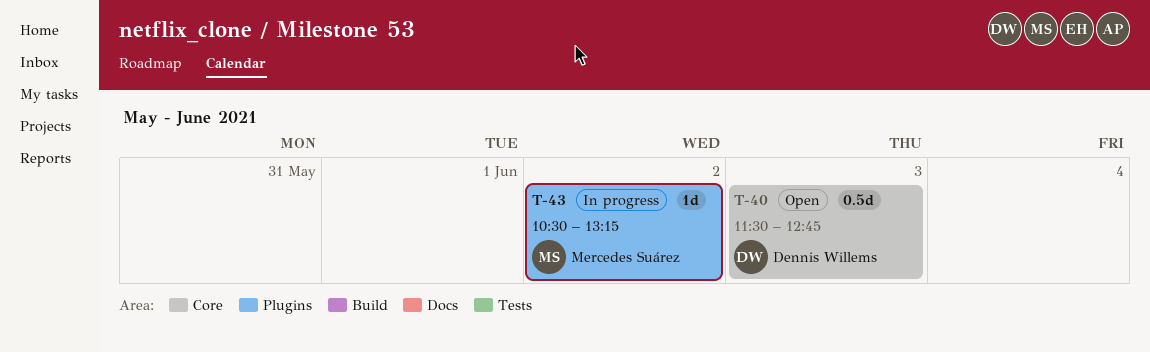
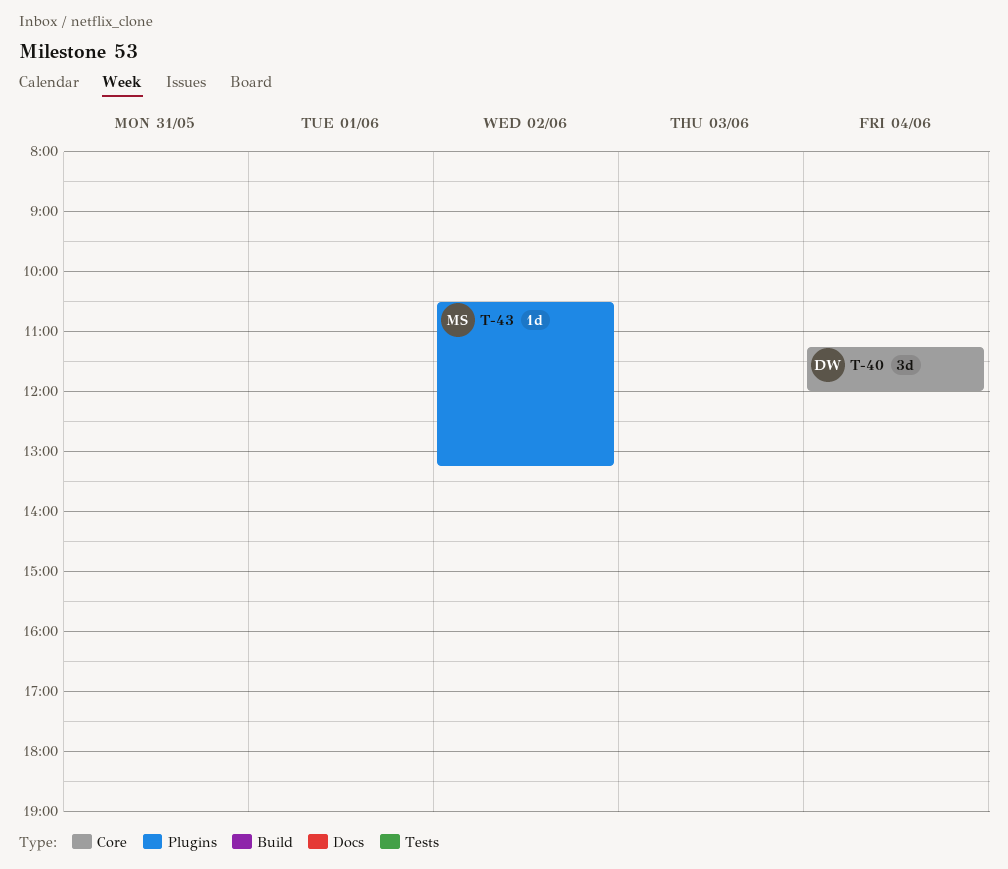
T-40, estimate: 0.5d -> 3d
T-40, day: Jun 3 -> Jun 4
T-40, begins: 11:30 -> 11:15
T-40, ends: 12:45 -> 12:00

